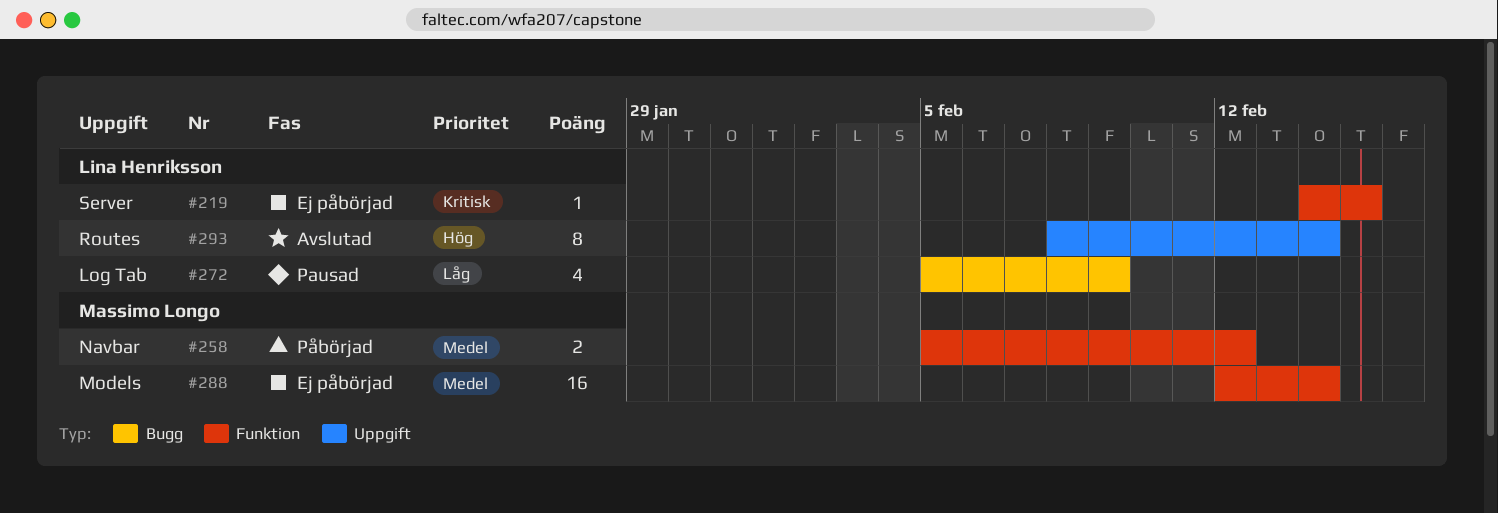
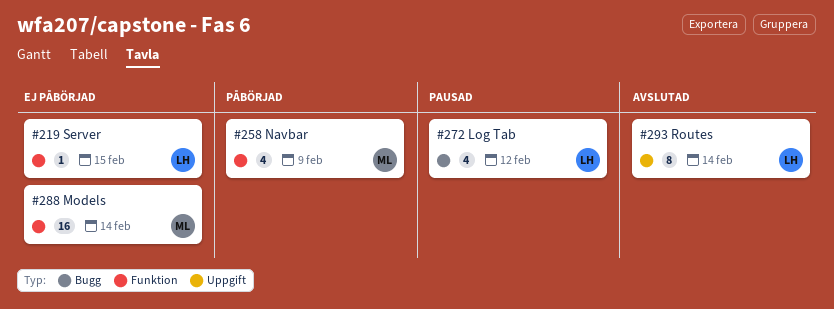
#258, estimate: 2 -> 4
#258, due: Feb 12 -> Feb 9
#272, due: Feb 9 -> Feb 12

